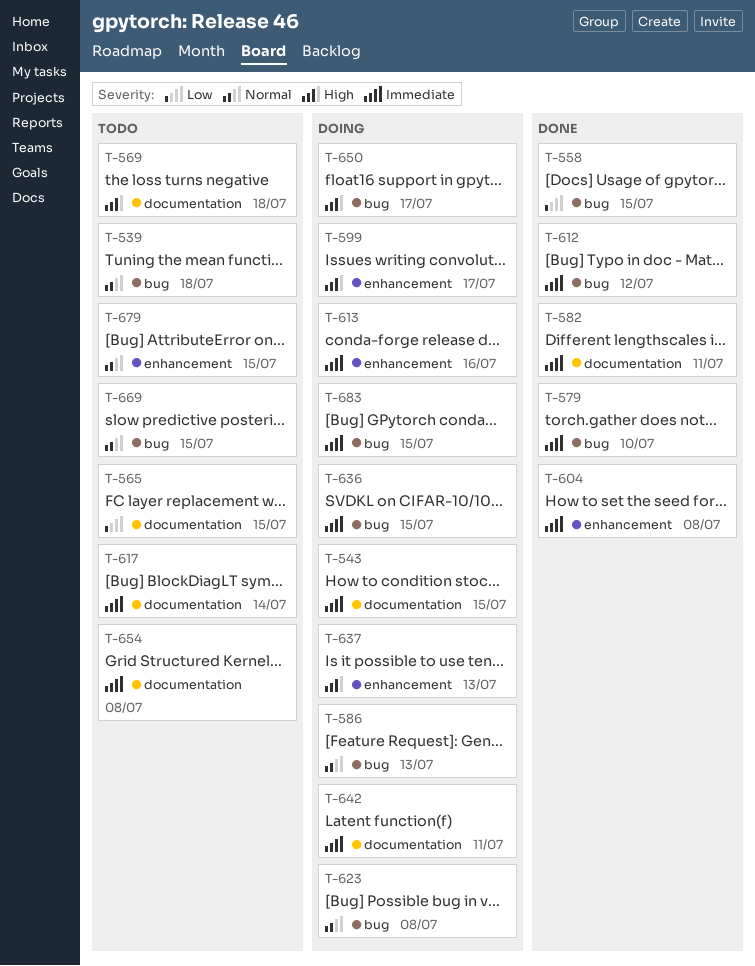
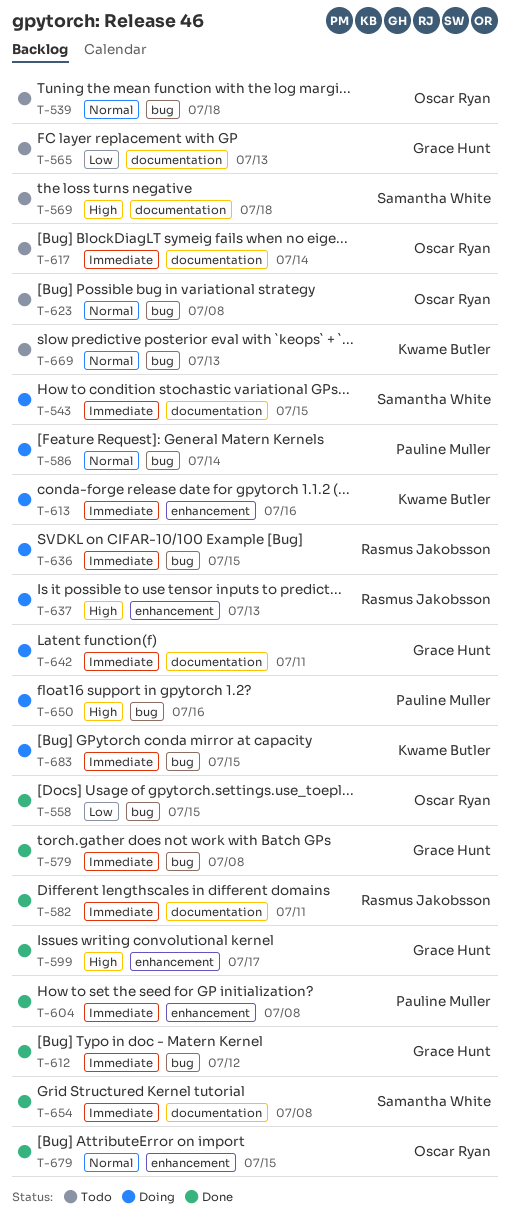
T-565, due: Jul 15 -> Jul 13
T-579, due: Jul 10 -> Jul 8
T-586, due: Jul 13 -> Jul 14
T-599, status: Doing -> Done
T-623, status: Doing -> Todo
T-650, due: Jul 17 -> Jul 16
T-654, status: Todo -> Done
T-669, due: Jul 15 -> Jul 13
T-679, status: Todo -> Done

